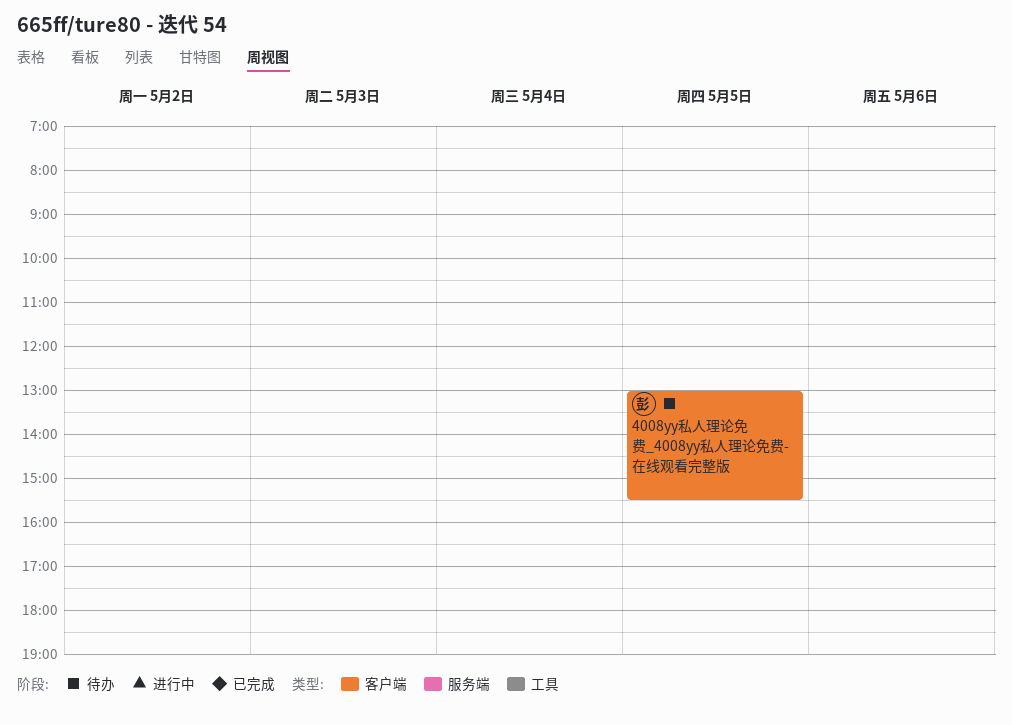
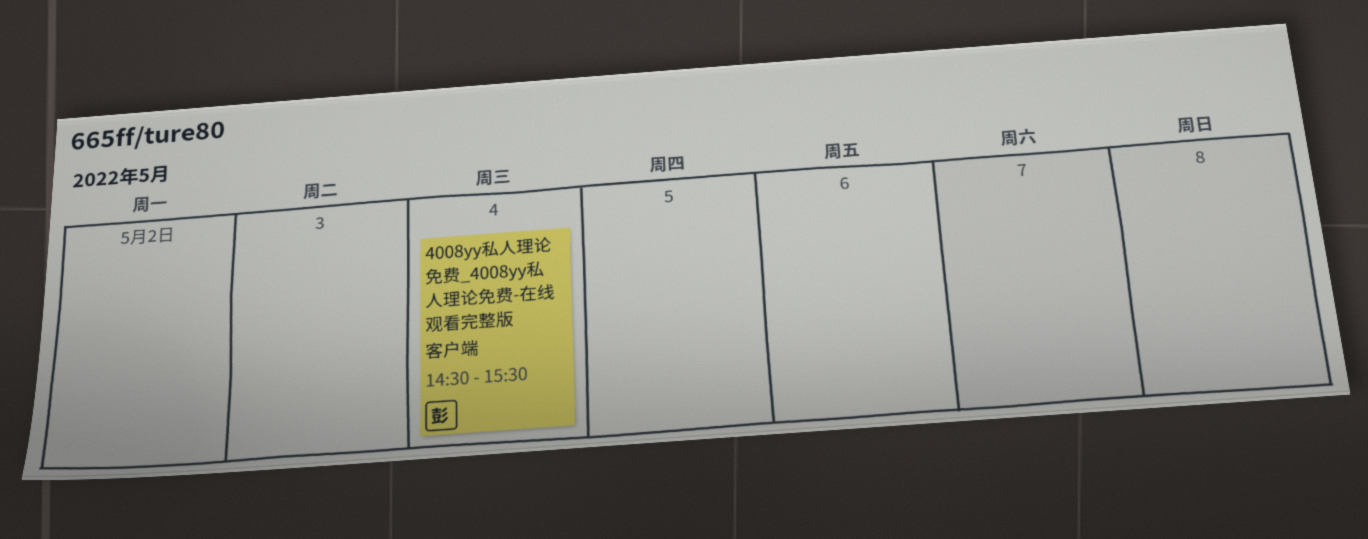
4008yy私人理论免费_4008yy私人理论免费-在线观看完整版, day: May 5 -> May 4
4008yy私人理论免费_4008yy私人理论免费-在线观看完整版, begins: 13:00 -> 14:30

